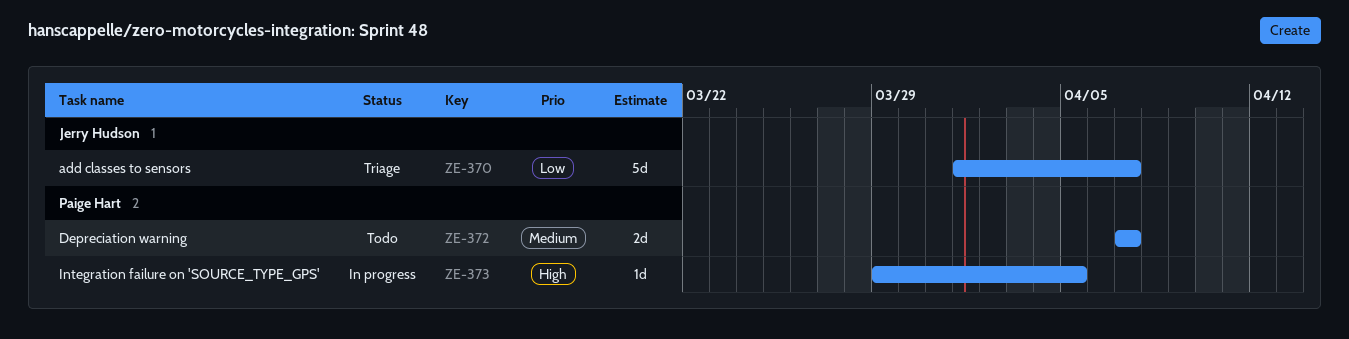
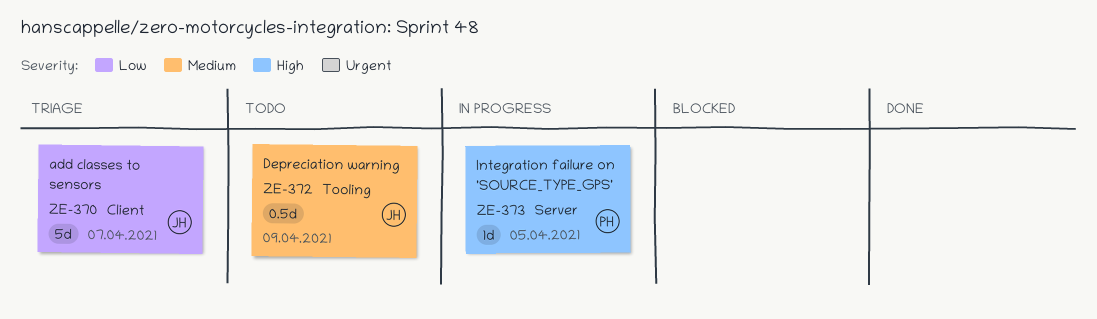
ZE-372, owner: Paige Hart -> Jerry Hudson
ZE-372, estimate: 2d -> 0.5d
ZE-372, due: Apr 7 -> Apr 9

